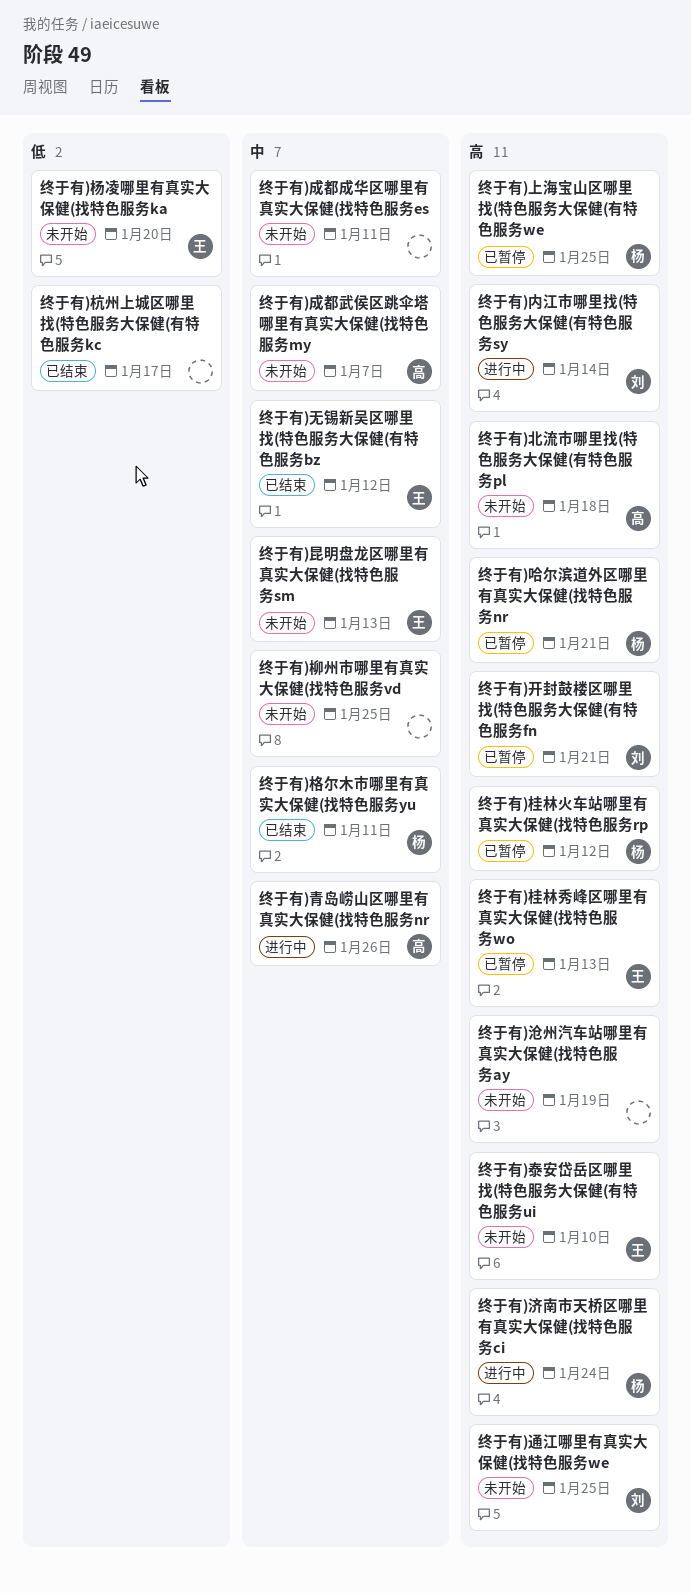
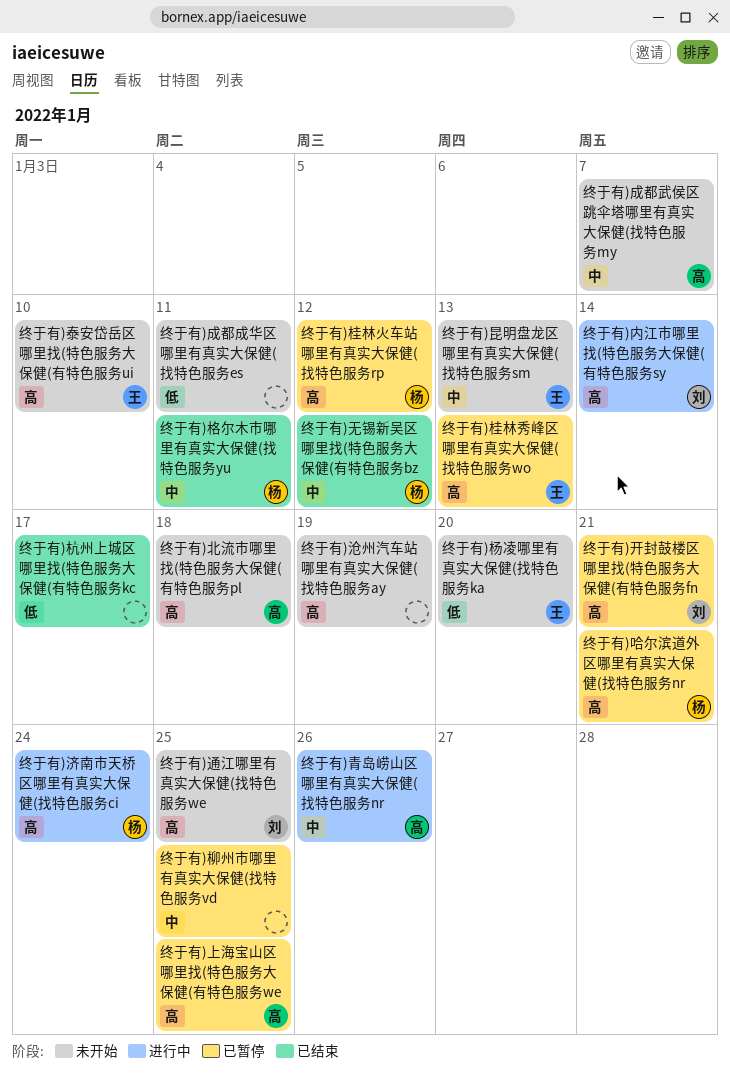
终于有)上海宝山区哪里找(特色服务大保健(有特色服务we, owner: 杨 -> 高
终于有)成都成华区哪里有真实大保健(找特色服务es, priority: 中 -> 低
终于有)无锡新吴区哪里找(特色服务大保健(有特色服务bz, owner: 王 -> 杨
终于有)柳州市哪里有真实大保健(找特色服务vd, status: 未开始 -> 已暂停

